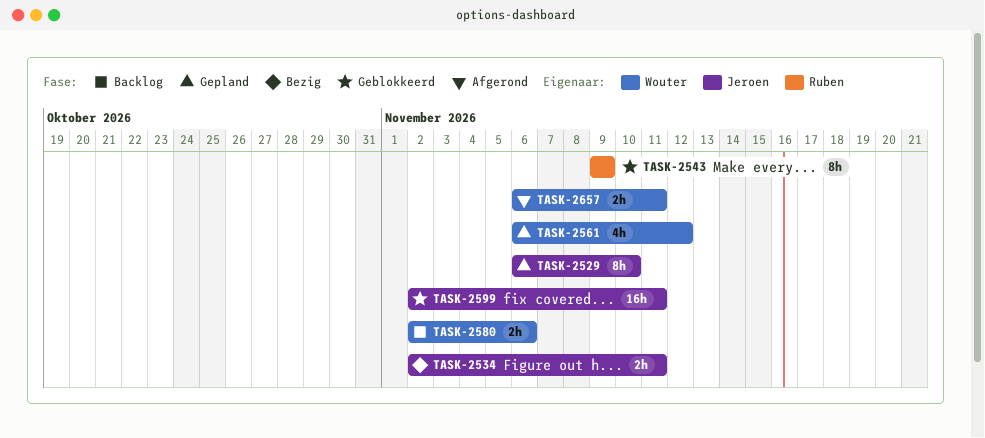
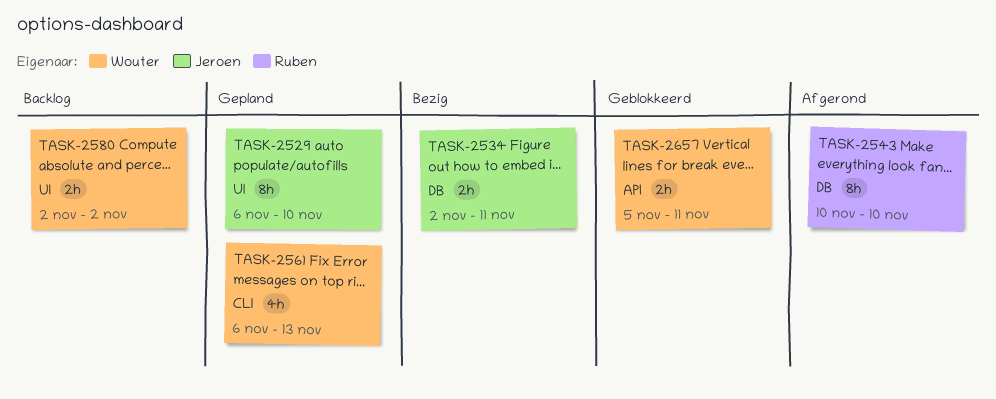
TASK-2543, status: Geblokkeerd -> Afgerond
TASK-2543, start: Nov 9 -> Nov 10
TASK-2543, due: Nov 9 -> Nov 10
TASK-2561, due: Nov 12 -> Nov 13
TASK-2580, due: Nov 6 -> Nov 2
TASK-2599: present -> none
TASK-2657, status: Afgerond -> Geblokkeerd
TASK-2657, start: Nov 6 -> Nov 5

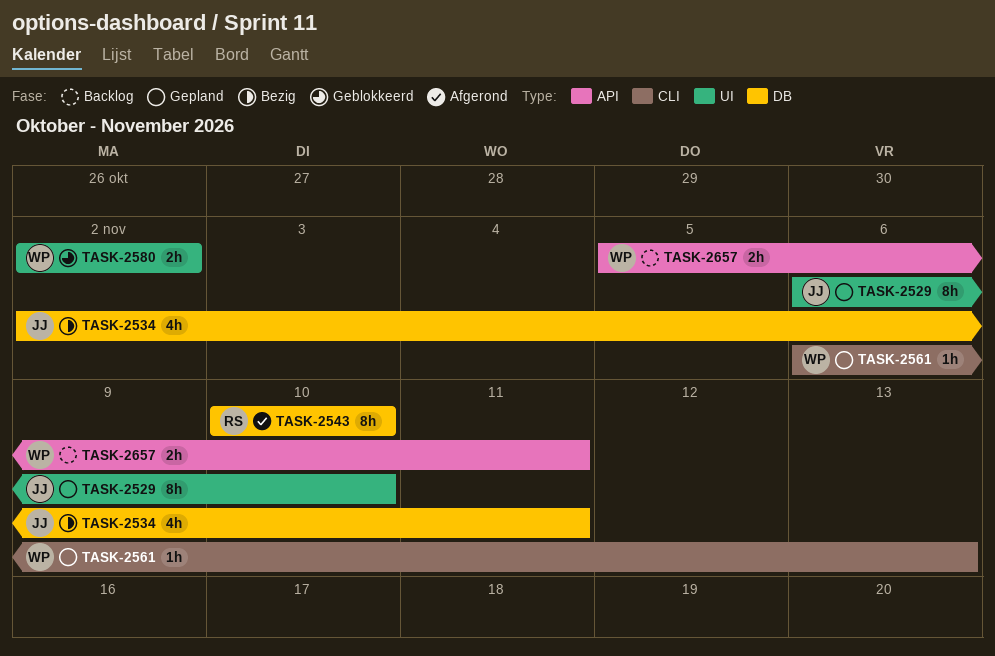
TASK-2534, estimate: 2h -> 4h
TASK-2561, estimate: 4h -> 1h
TASK-2580, status: Backlog -> Geblokkeerd
TASK-2657, status: Geblokkeerd -> Backlog

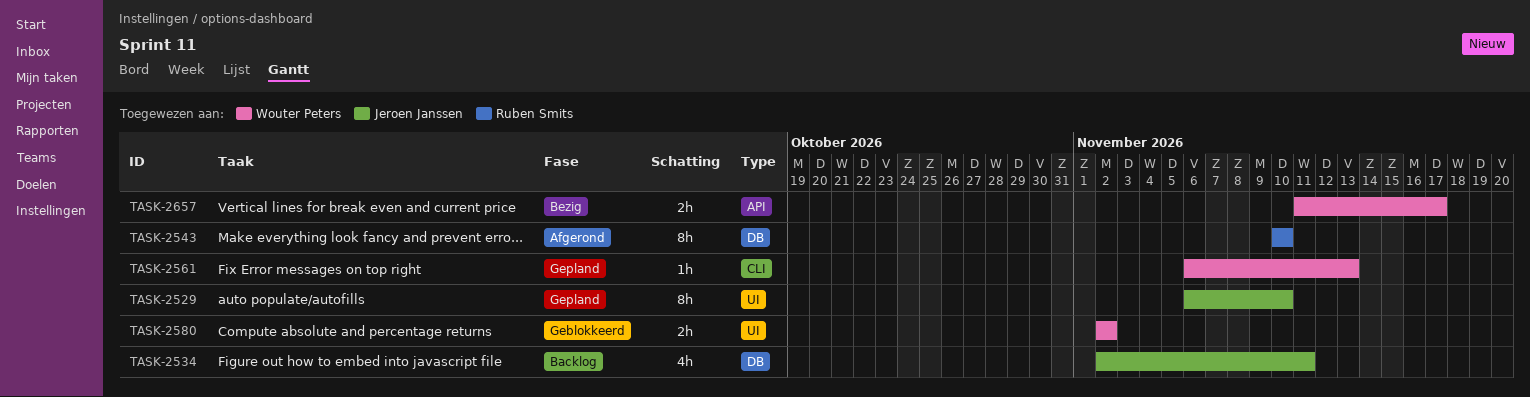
TASK-2534, status: Bezig -> Backlog
TASK-2657, status: Backlog -> Bezig
TASK-2657, start: Nov 5 -> Nov 11
TASK-2657, due: Nov 11 -> Nov 17

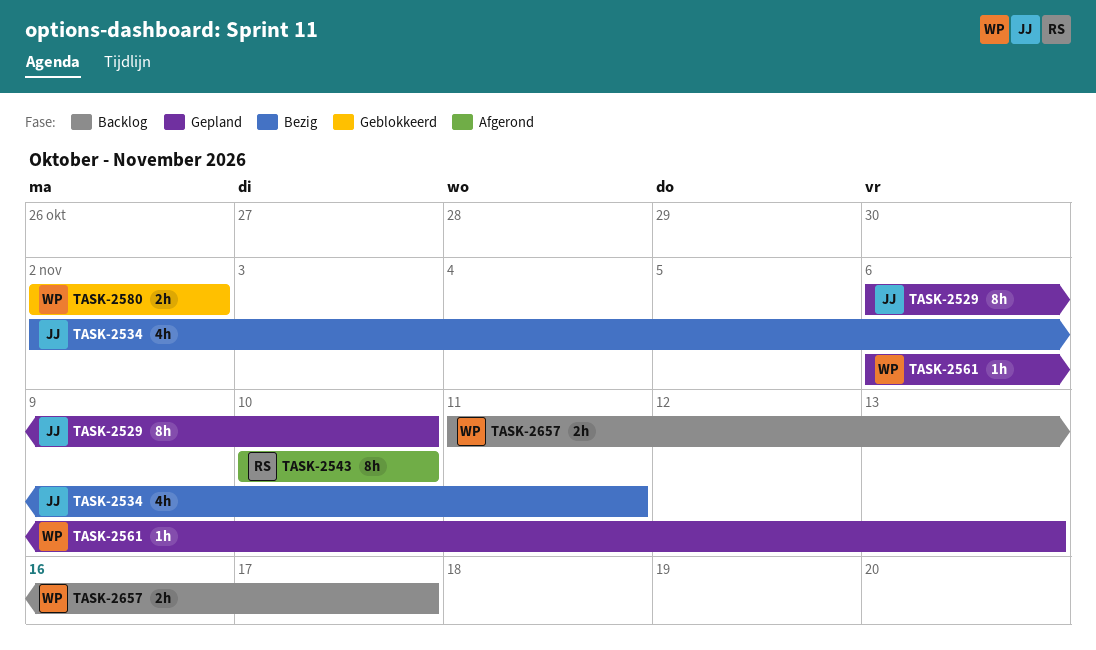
TASK-2534, status: Backlog -> Bezig
TASK-2657, status: Bezig -> Backlog

